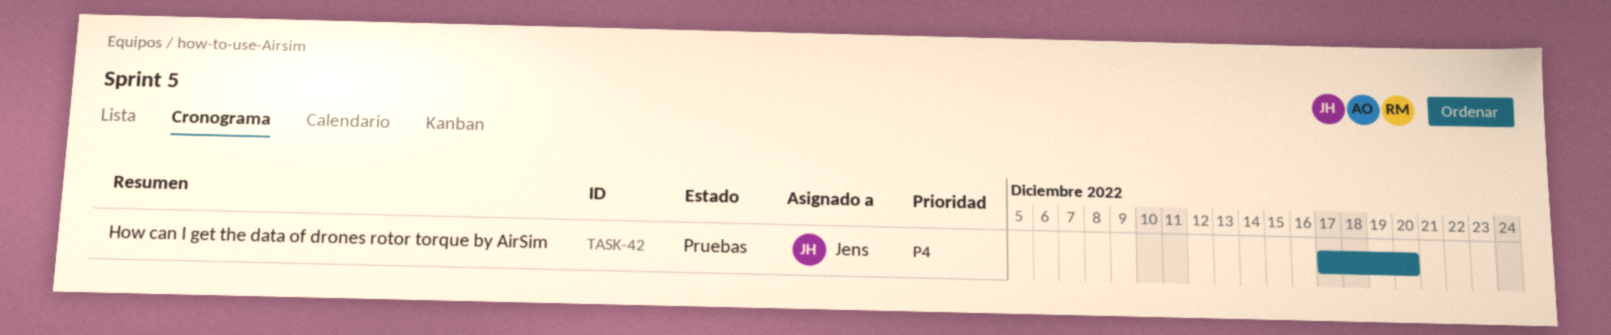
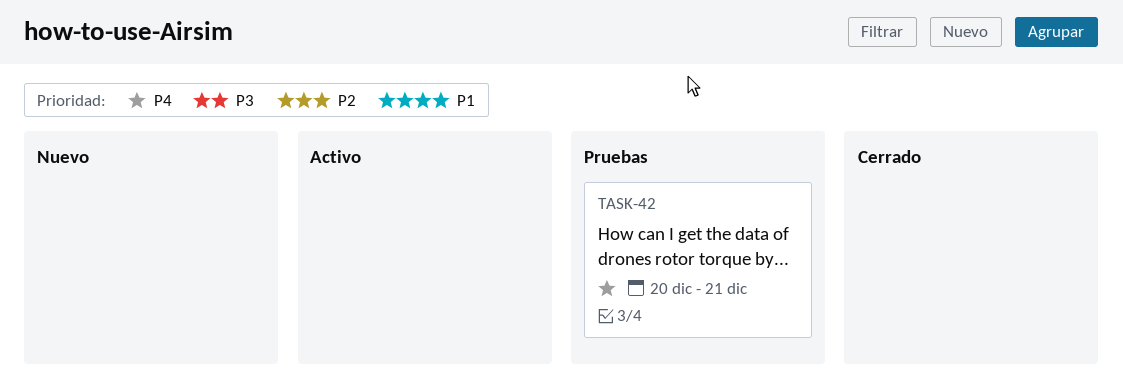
TASK-42, start: Dec 17 -> Dec 20
TASK-42, due: Dec 20 -> Dec 21

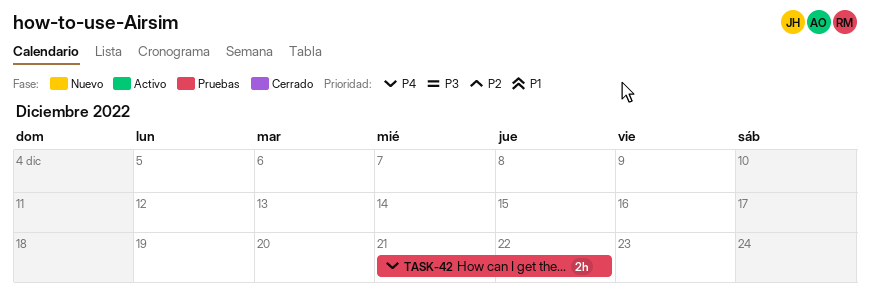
TASK-42, start: Dec 20 -> Dec 21
TASK-42, due: Dec 21 -> Dec 22

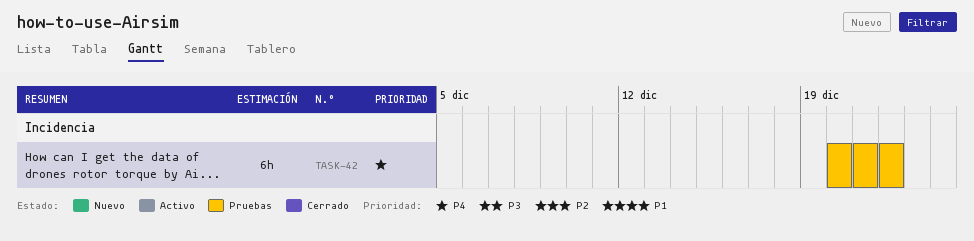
TASK-42, estimate: 2h -> 6h
TASK-42, start: Dec 21 -> Dec 20

